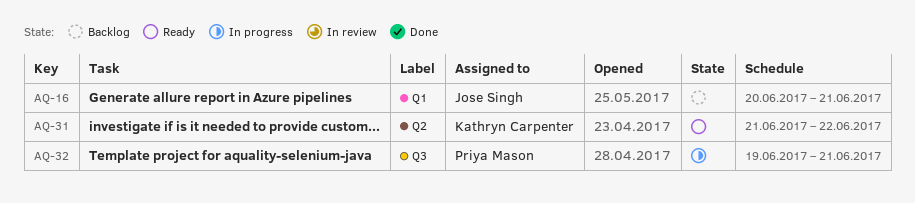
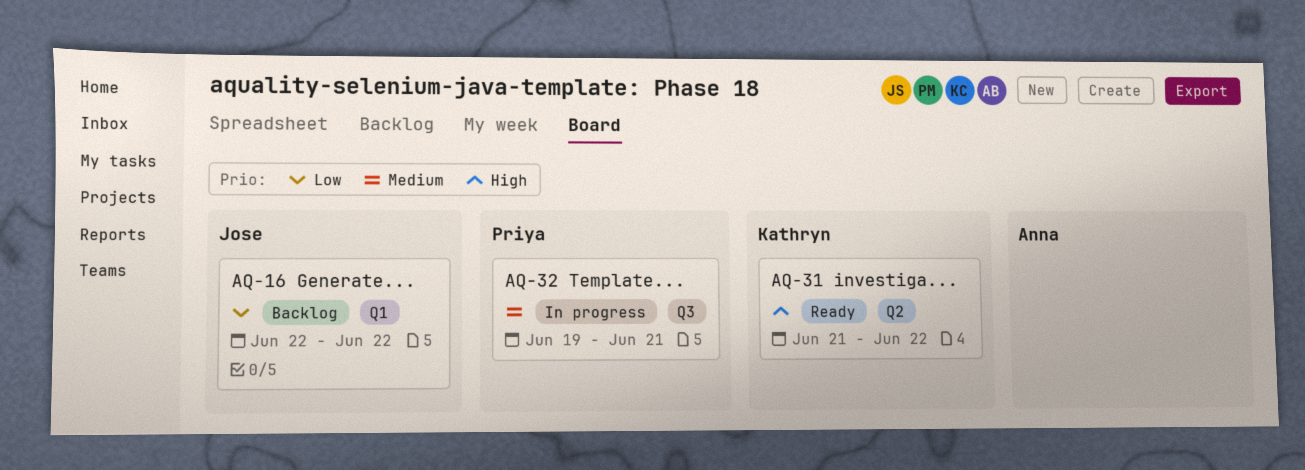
AQ-16, start: Jun 20 -> Jun 22
AQ-16, due: Jun 21 -> Jun 22

